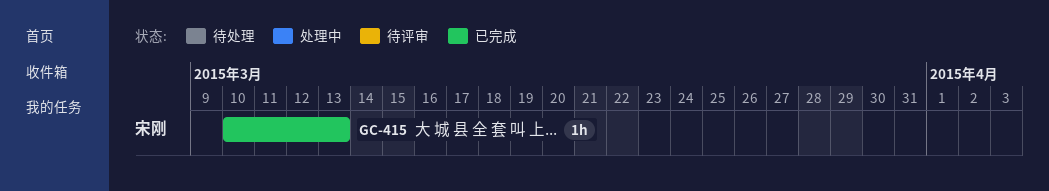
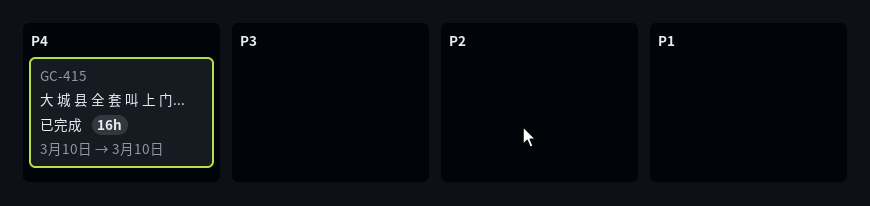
GC-415, estimate: 1h -> 16h
GC-415, due: Mar 13 -> Mar 10

